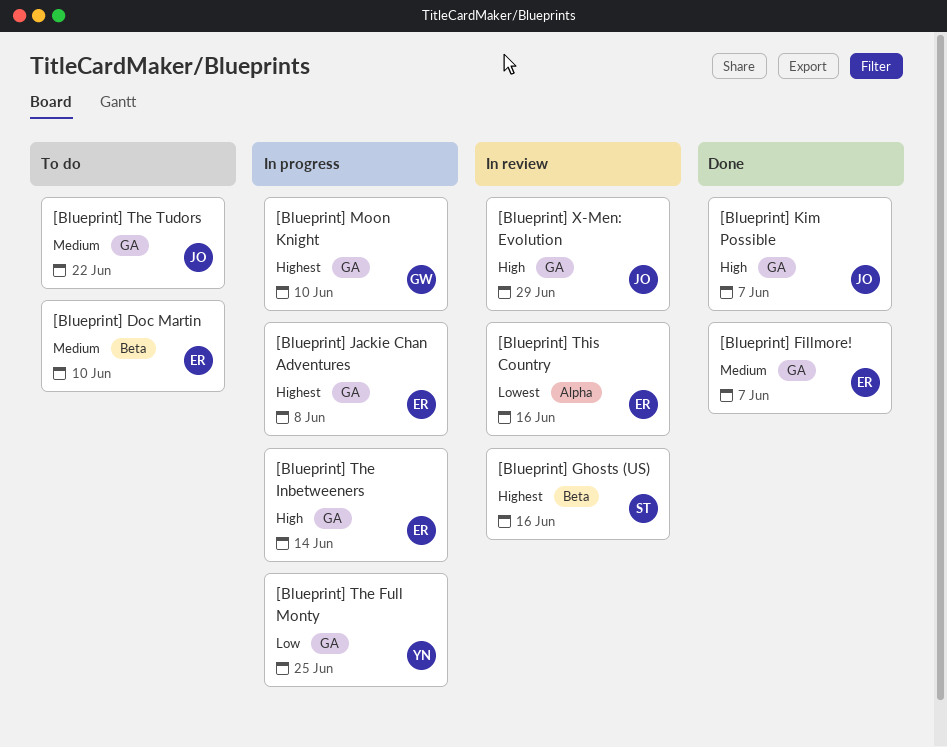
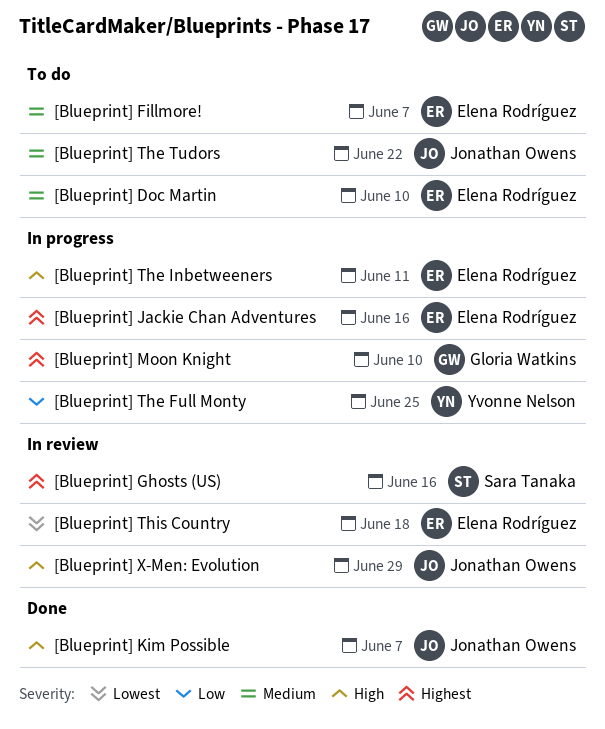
[Blueprint] Fillmore!, status: Done -> To do
[Blueprint] Jackie Chan Adventures, due: Jun 8 -> Jun 16
[Blueprint] The Inbetweeners, due: Jun 14 -> Jun 11
[Blueprint] This Country, due: Jun 16 -> Jun 18

